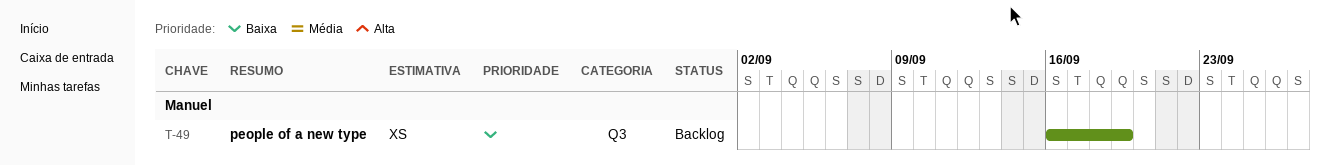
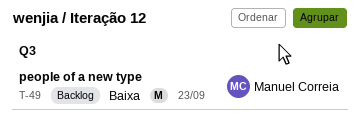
T-49, estimate: XS -> M
T-49, due: Sep 19 -> Sep 23

